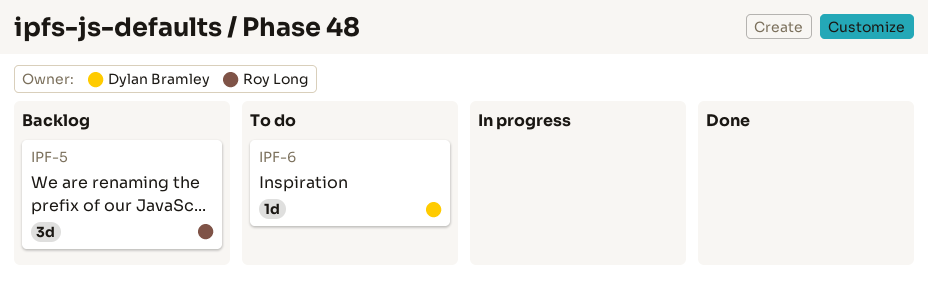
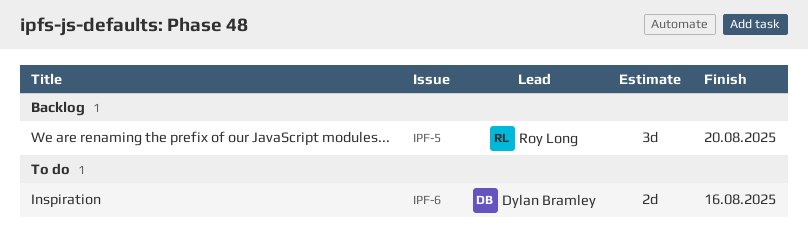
IPF-6, estimate: 1d -> 2d

